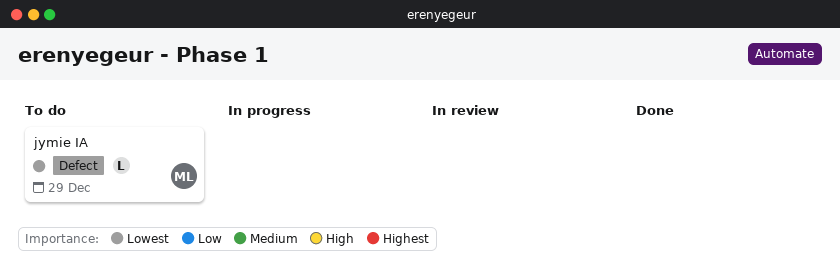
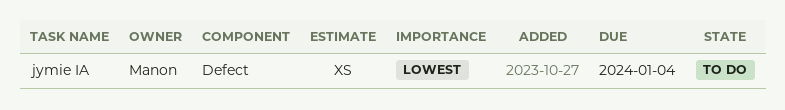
jymie IA, estimate: L -> XS
jymie IA, due: Dec 29 -> Jan 4

